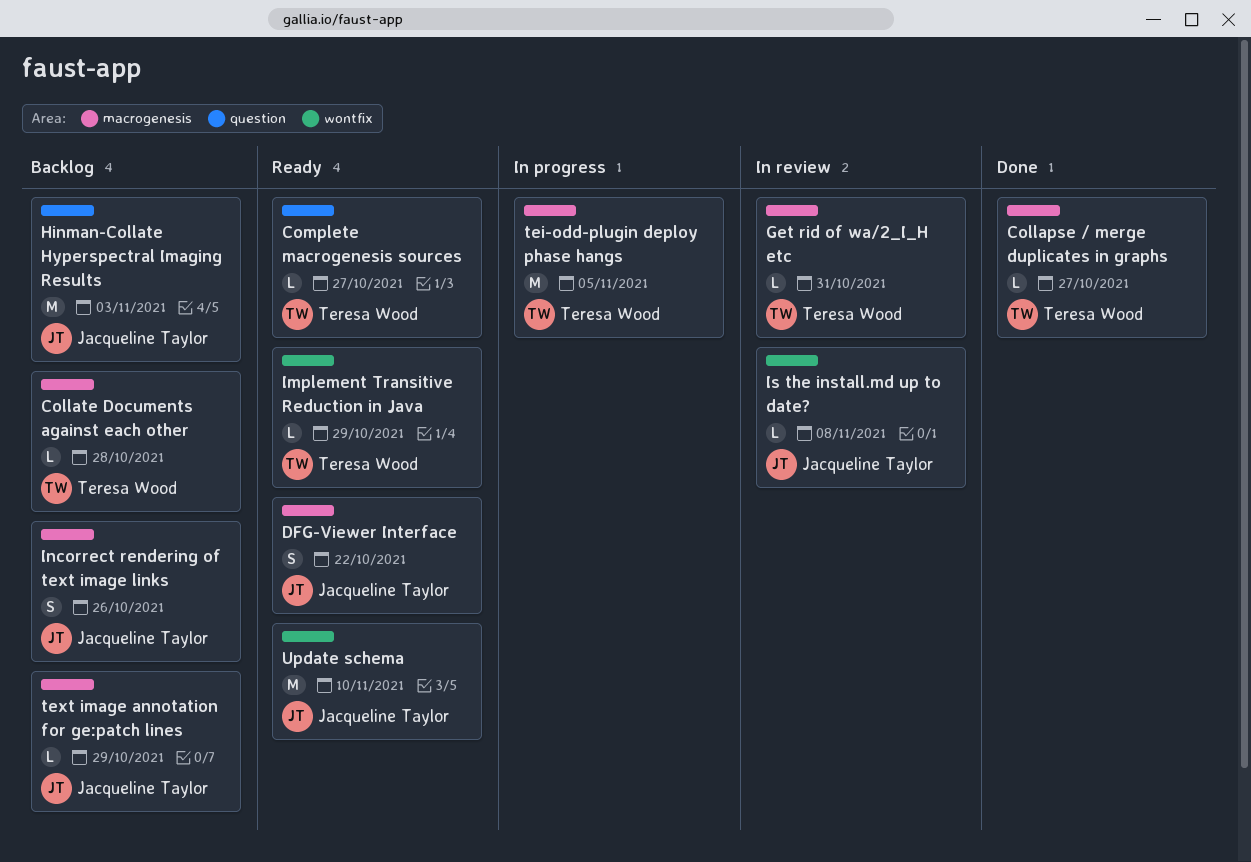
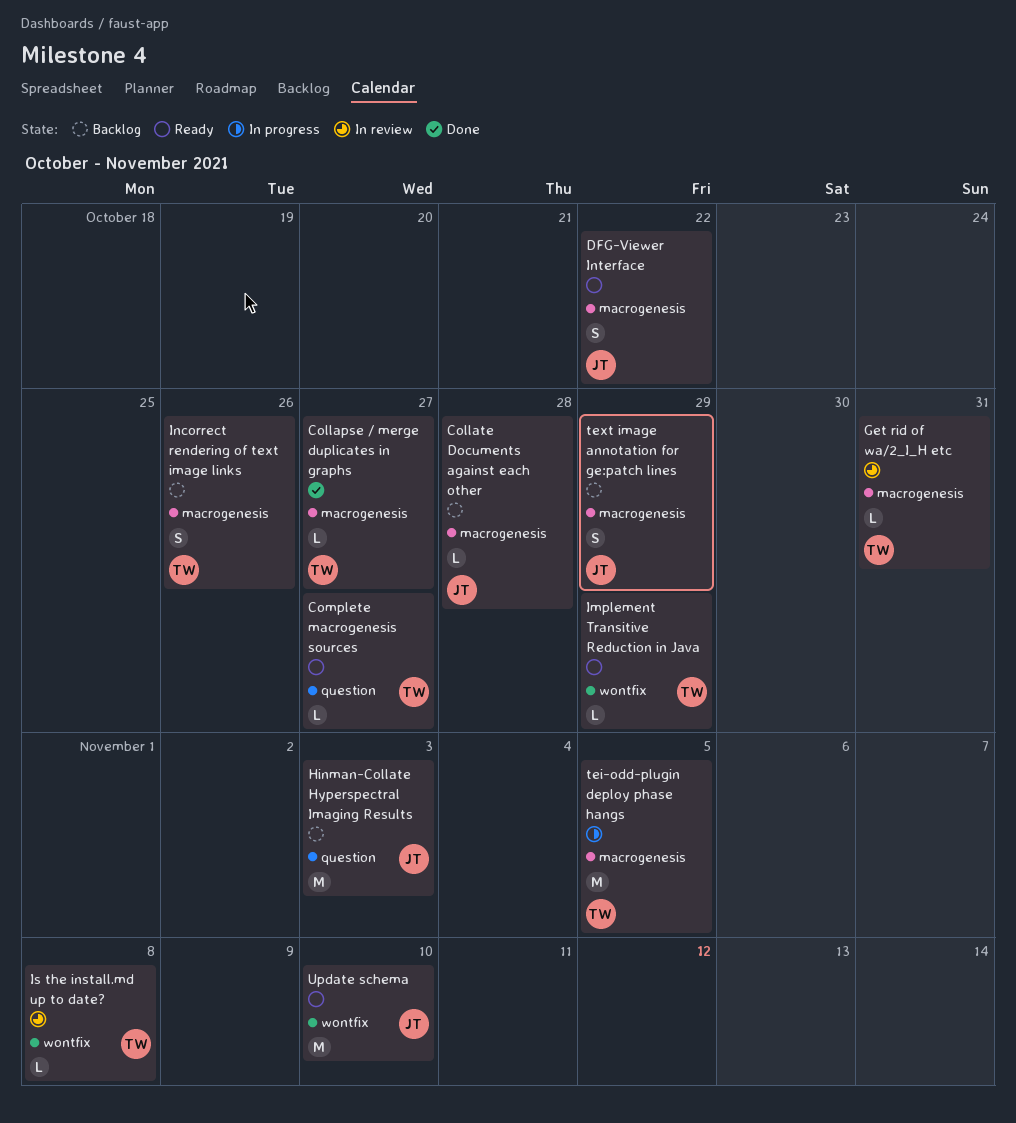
Collate Documents against each other, owner: Teresa Wood -> Jacqueline Taylor
Incorrect rendering of text image links, owner: Jacqueline Taylor -> Teresa Wood
Is the install.md up to date?, owner: Jacqueline Taylor -> Teresa Wood
text image annotation for ge:patch lines, estimate: L -> S

